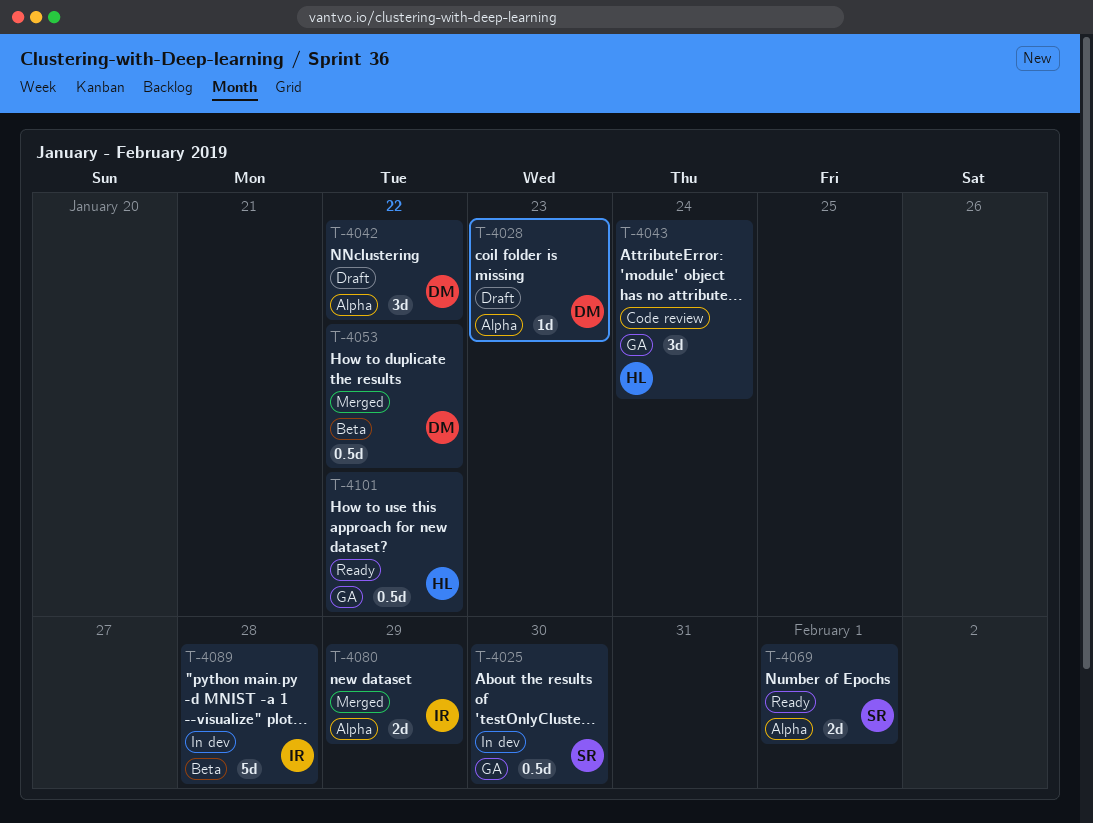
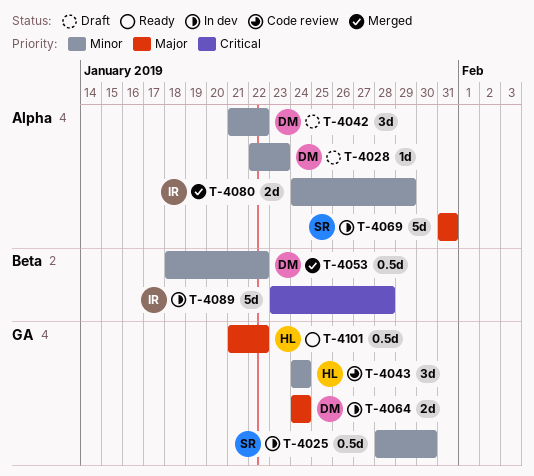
T-4064: none -> present
T-4069, status: Ready -> In dev
T-4069, estimate: 2d -> 5d
T-4069, due: Feb 1 -> Jan 31

